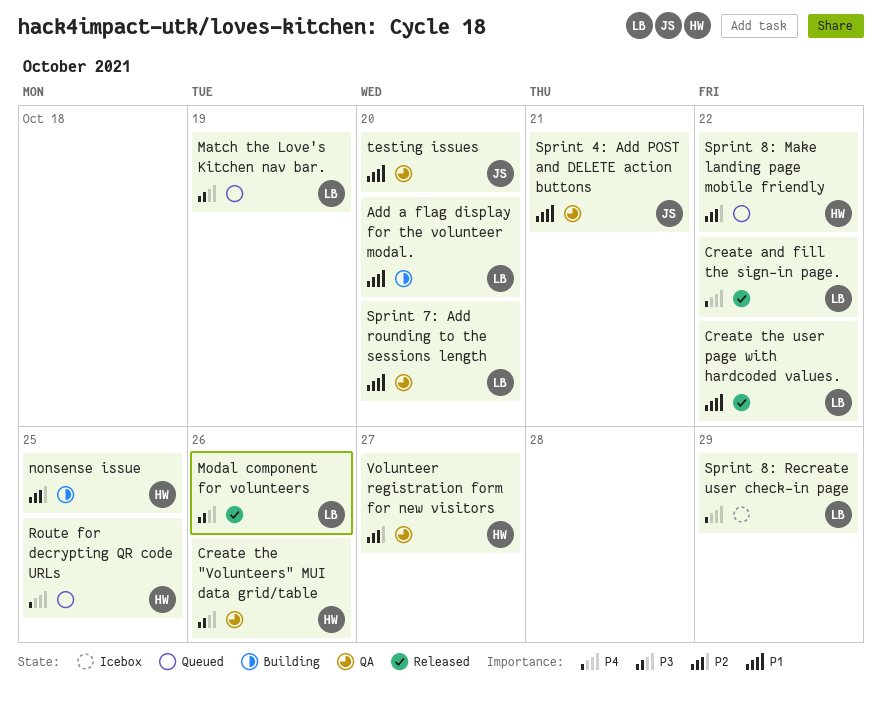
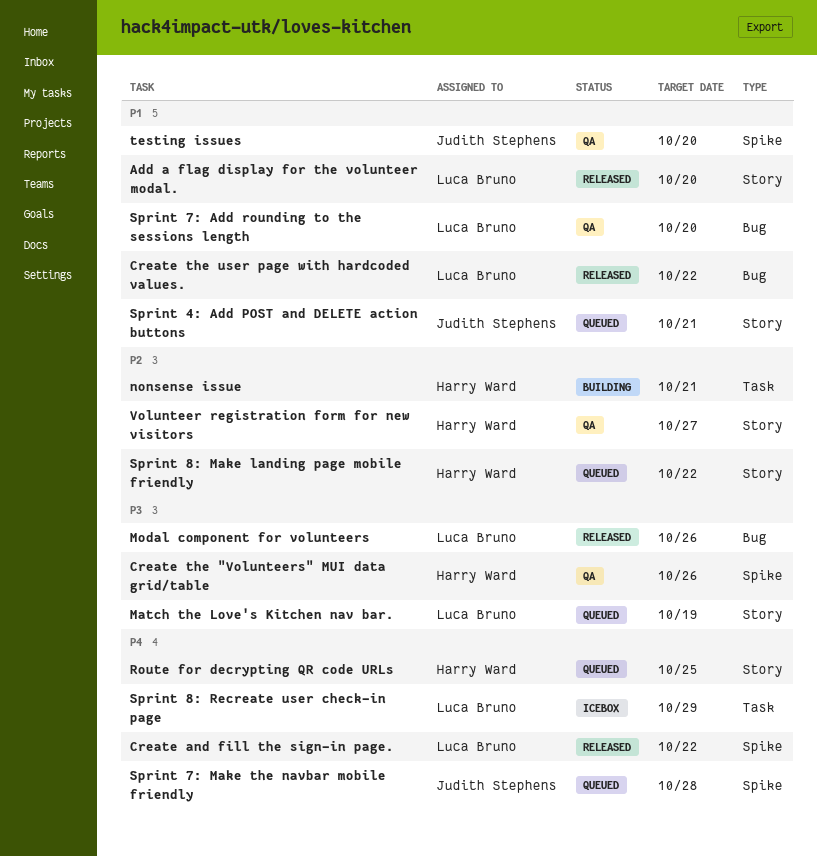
Add a flag display for the volunteer modal., status: Building -> Released
nonsense issue, due: Oct 25 -> Oct 21
Sprint 4: Add POST and DELETE action buttons, status: QA -> Queued
Sprint 7: Make the navbar mobile friendly: none -> present

